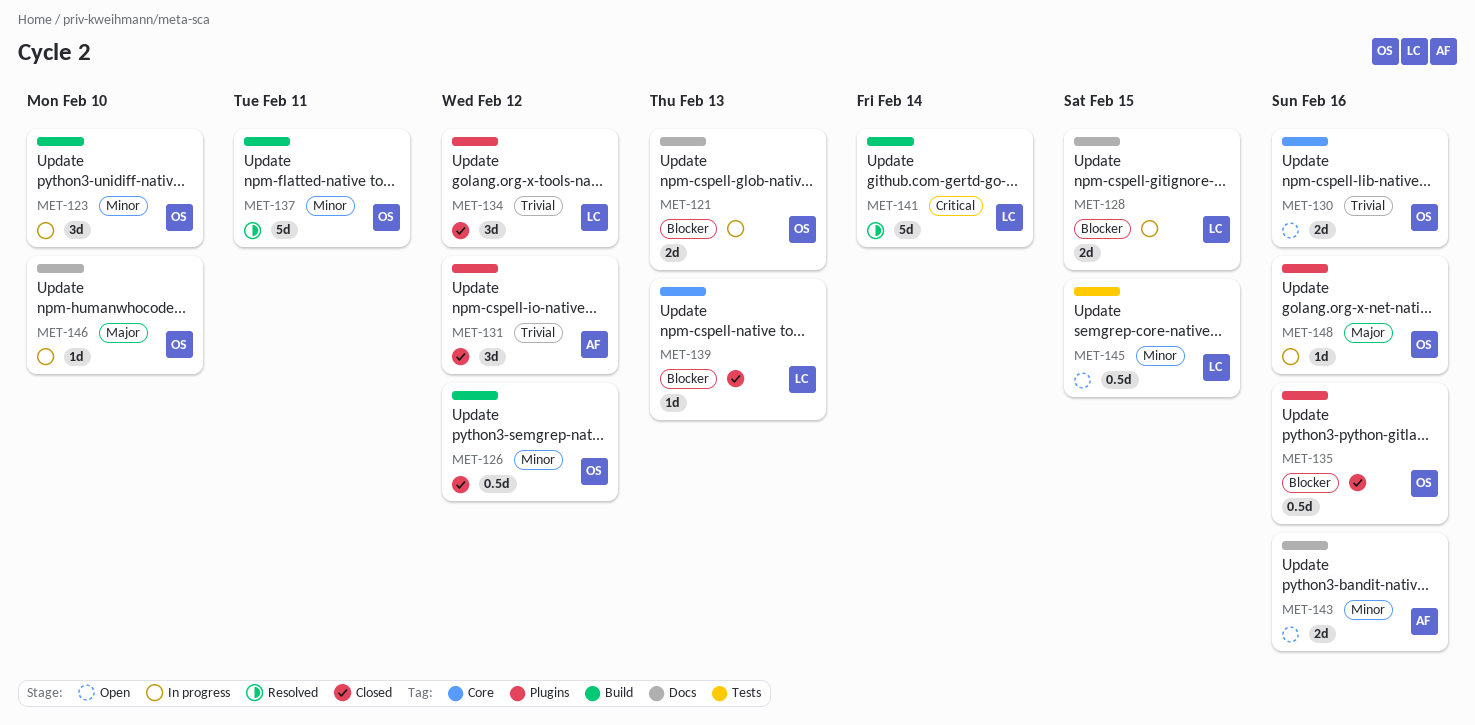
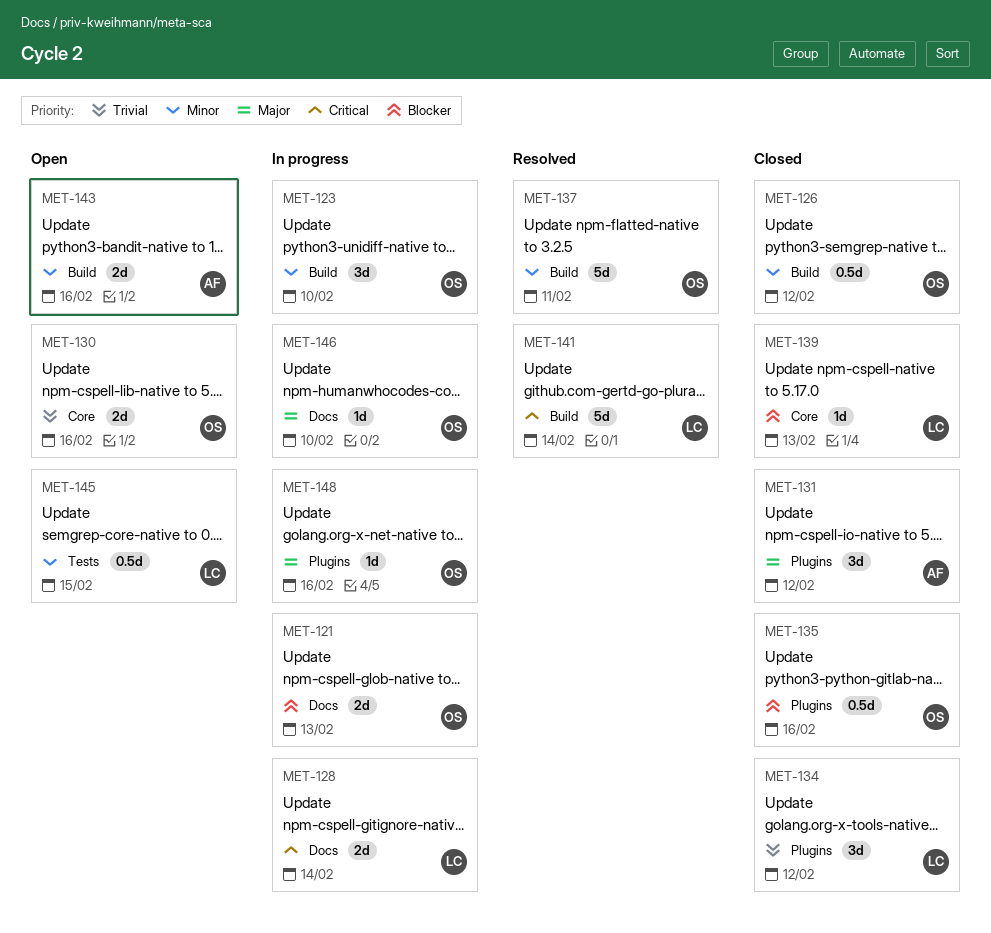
MET-128, priority: Blocker -> Critical
MET-128, due: Feb 15 -> Feb 14
MET-131, priority: Trivial -> Major
MET-143, label: Docs -> Build

